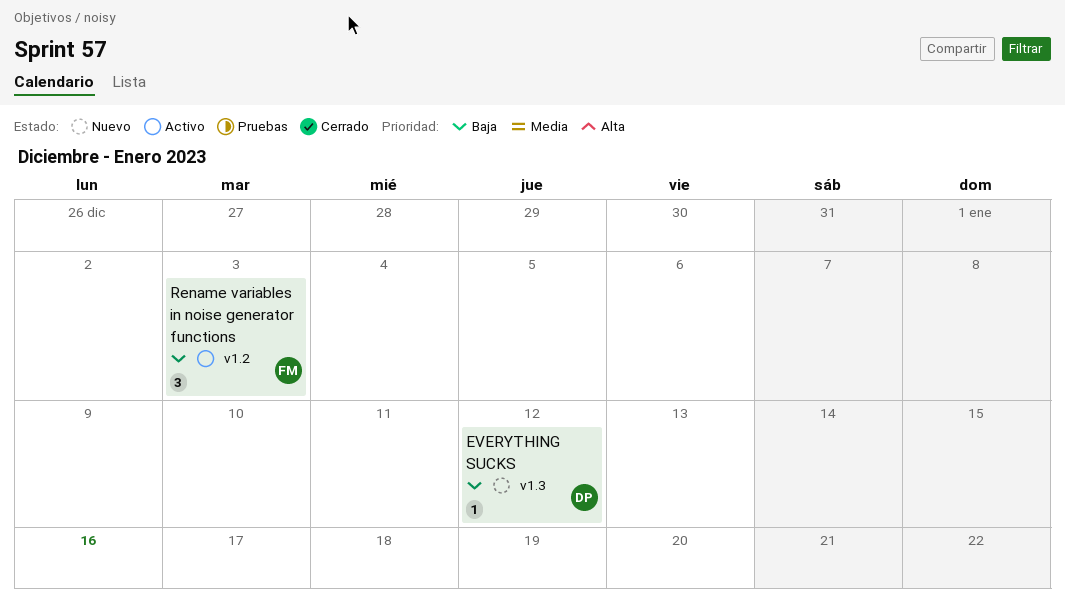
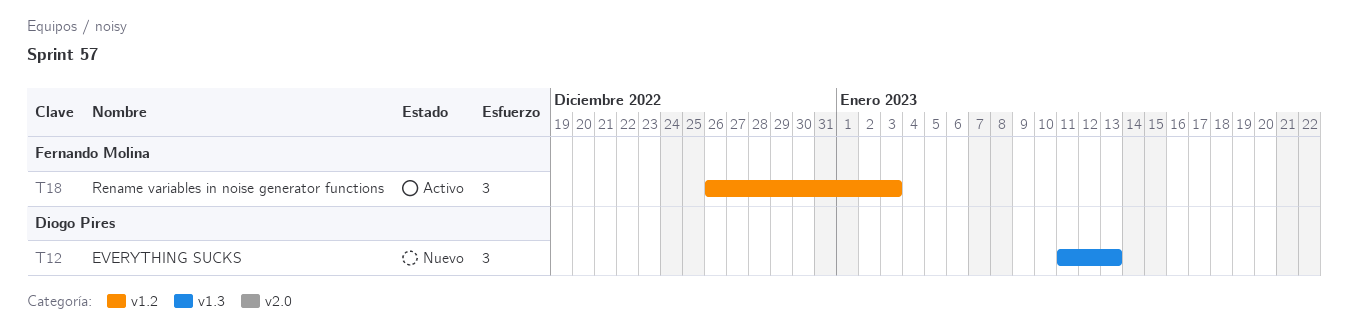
EVERYTHING SUCKS, estimate: 1 -> 3
EVERYTHING SUCKS, due: Jan 12 -> Jan 13

